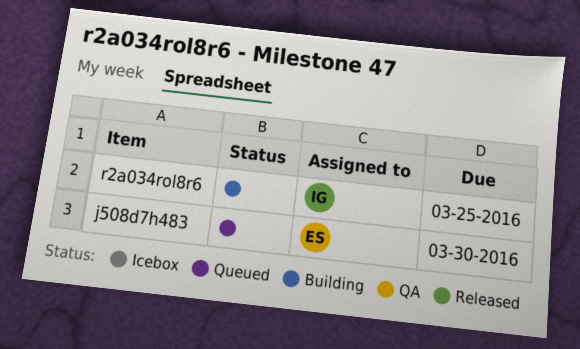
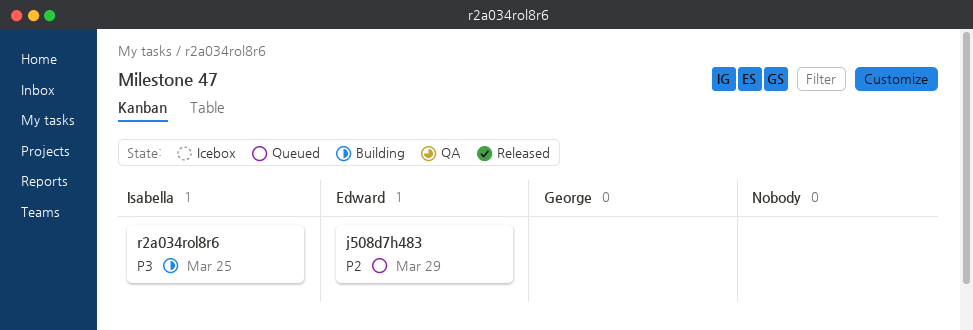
j508d7h483, due: Mar 30 -> Mar 29

